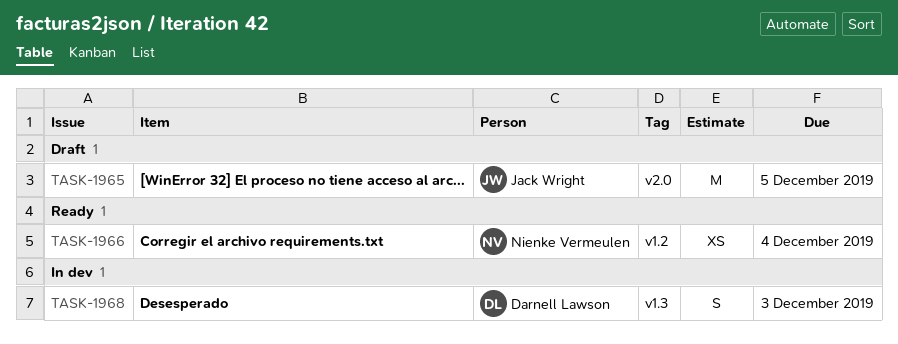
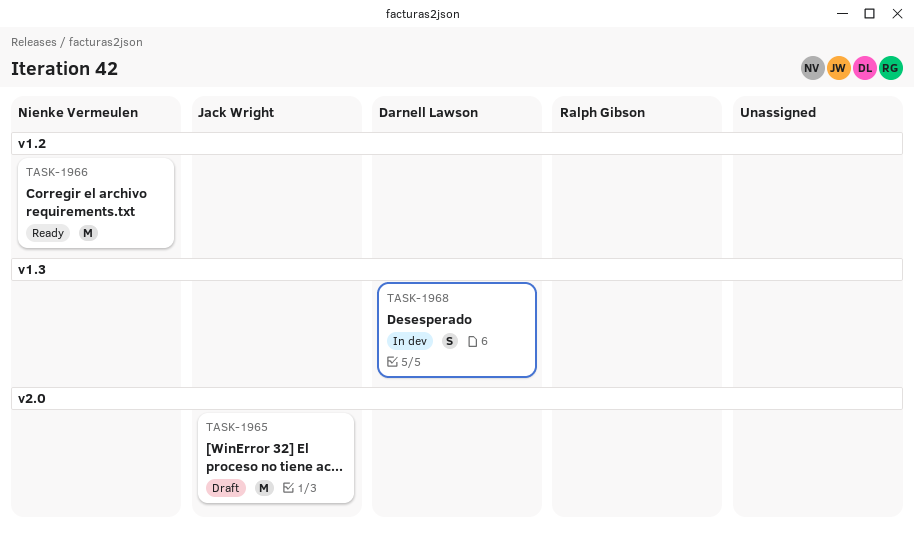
TASK-1966, estimate: XS -> M

